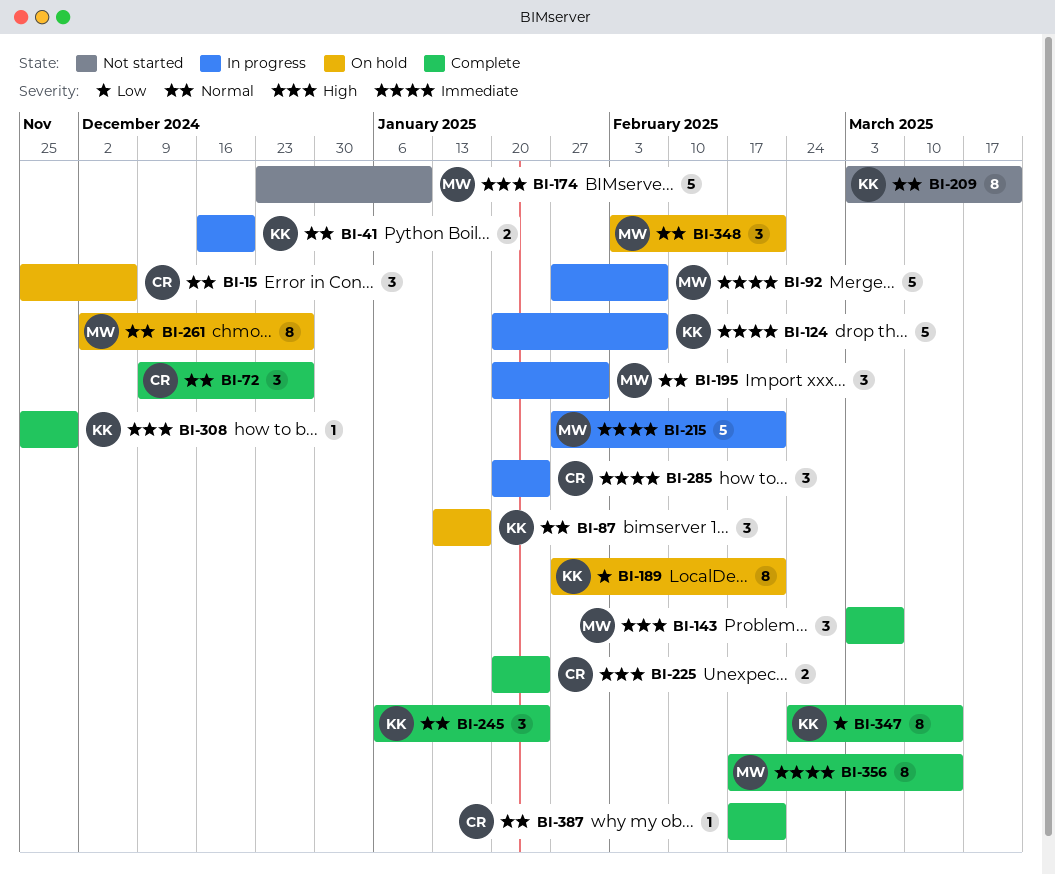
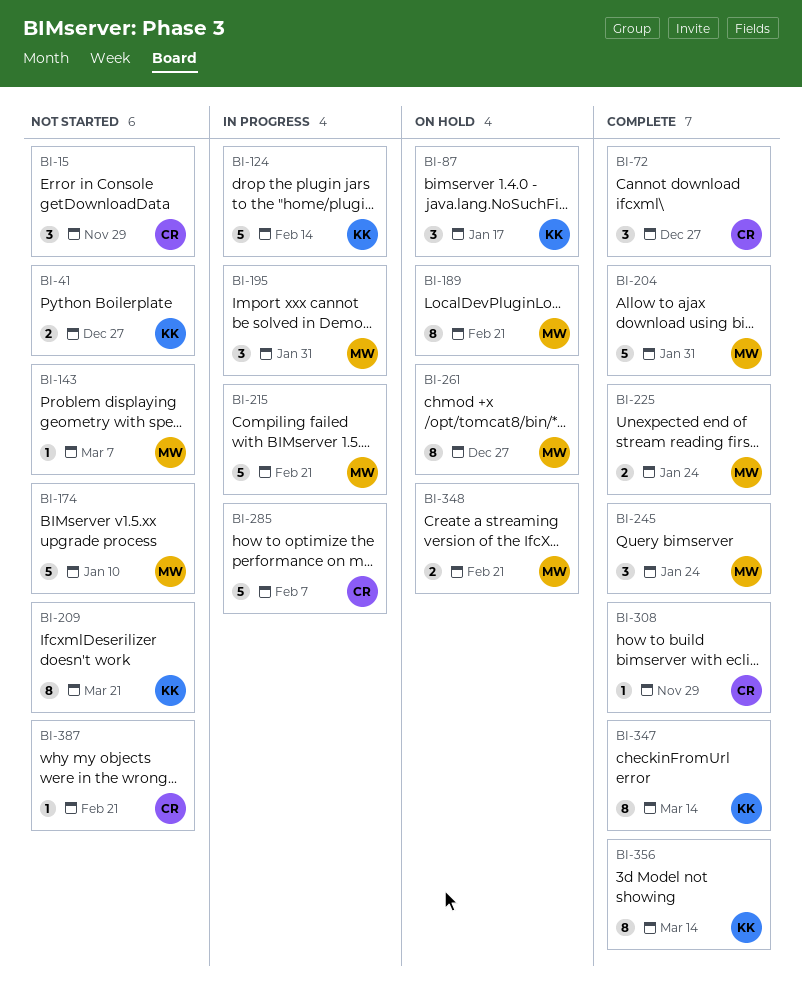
BI-15, status: On hold -> Not started
BI-15, due: Dec 6 -> Nov 29
BI-41, status: In progress -> Not started
BI-41, due: Dec 20 -> Dec 27
BI-92: present -> none
BI-124, due: Feb 7 -> Feb 14
BI-143, status: Complete -> Not started
BI-143, estimate: 3 -> 1
BI-189, owner: KK -> MW
BI-204: none -> present
BI-225, owner: CR -> MW
BI-245, owner: KK -> MW
BI-285, estimate: 3 -> 5
BI-285, due: Jan 24 -> Feb 7
BI-308, owner: KK -> CR
BI-348, estimate: 3 -> 2
BI-356, owner: MW -> KK
BI-387, status: Complete -> Not started

